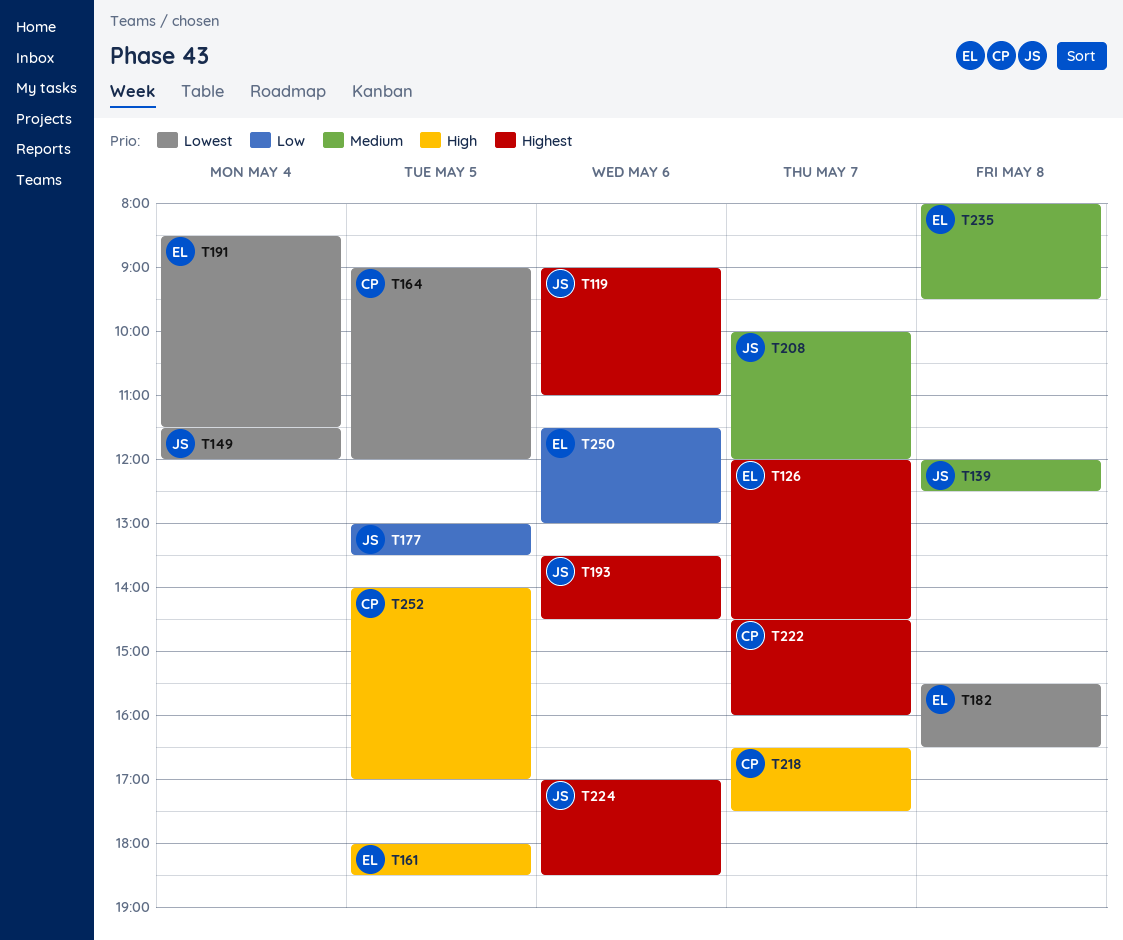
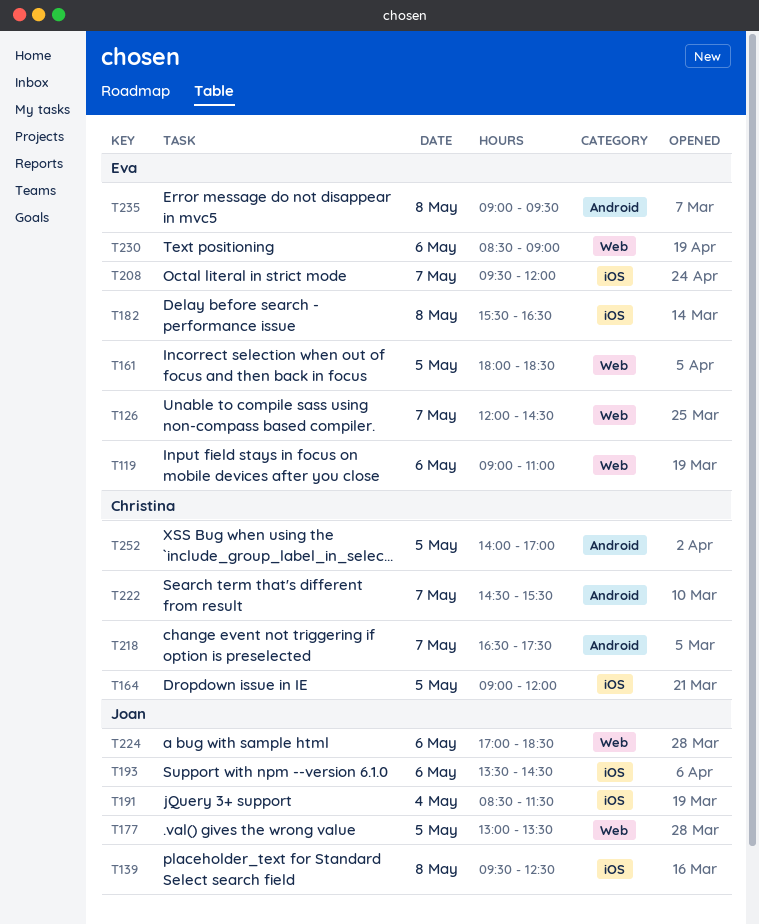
T119, owner: Joan -> Eva
T139, begins: 12:00 -> 09:30
T149: present -> none
T191, owner: Eva -> Joan
T208, owner: Joan -> Eva
T208, begins: 10:00 -> 09:30
T222, ends: 16:00 -> 15:30
T230: none -> present
T235, begins: 08:00 -> 09:00
T250: present -> none

